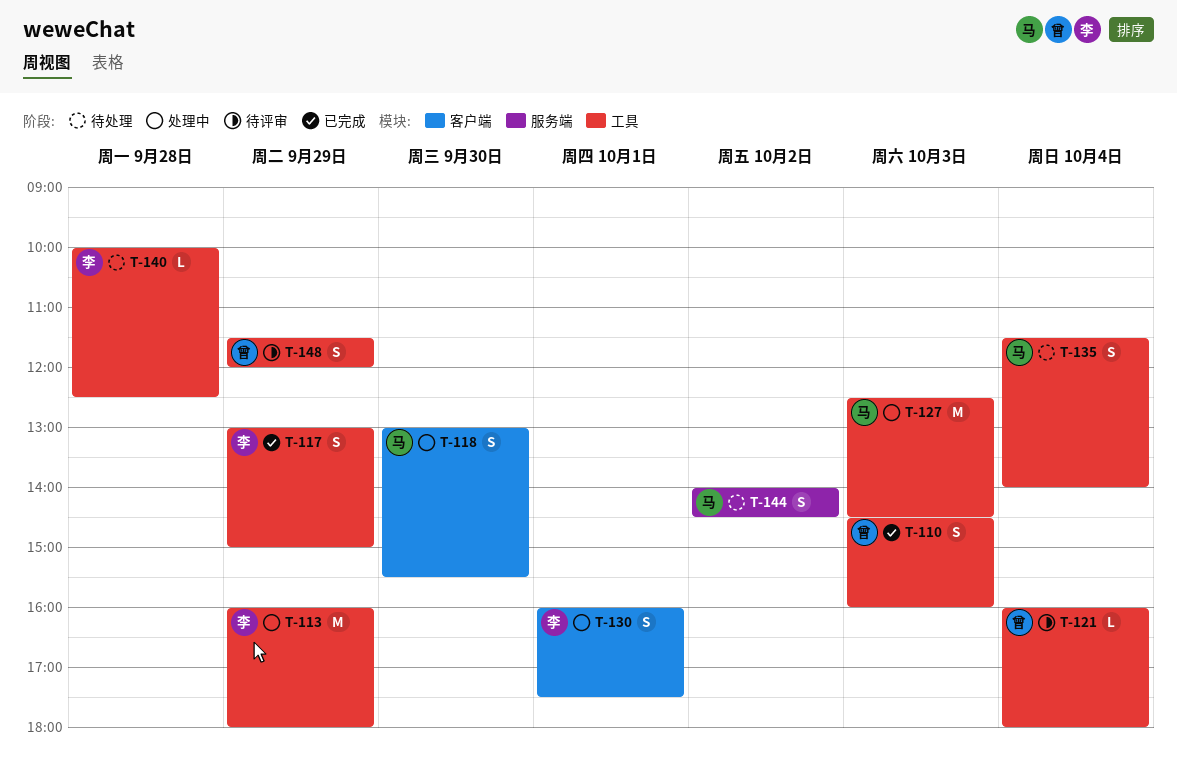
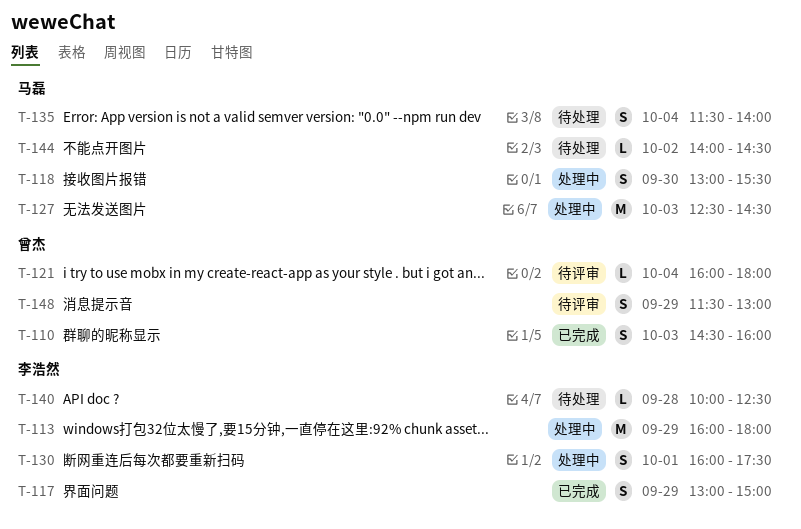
T-144, estimate: S -> L
T-148, ends: 12:00 -> 13:00

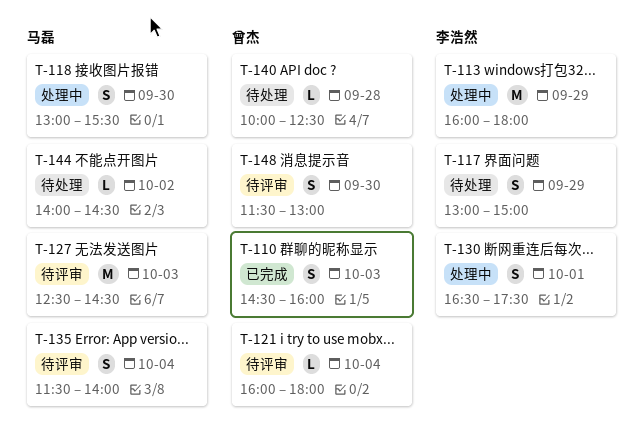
T-117, status: 已完成 -> 待处理
T-127, status: 处理中 -> 待评审
T-130, begins: 16:00 -> 16:30
T-135, status: 待处理 -> 待评审
T-140, owner: 李浩然 -> 曾杰
T-148, day: Sep 29 -> Sep 30

